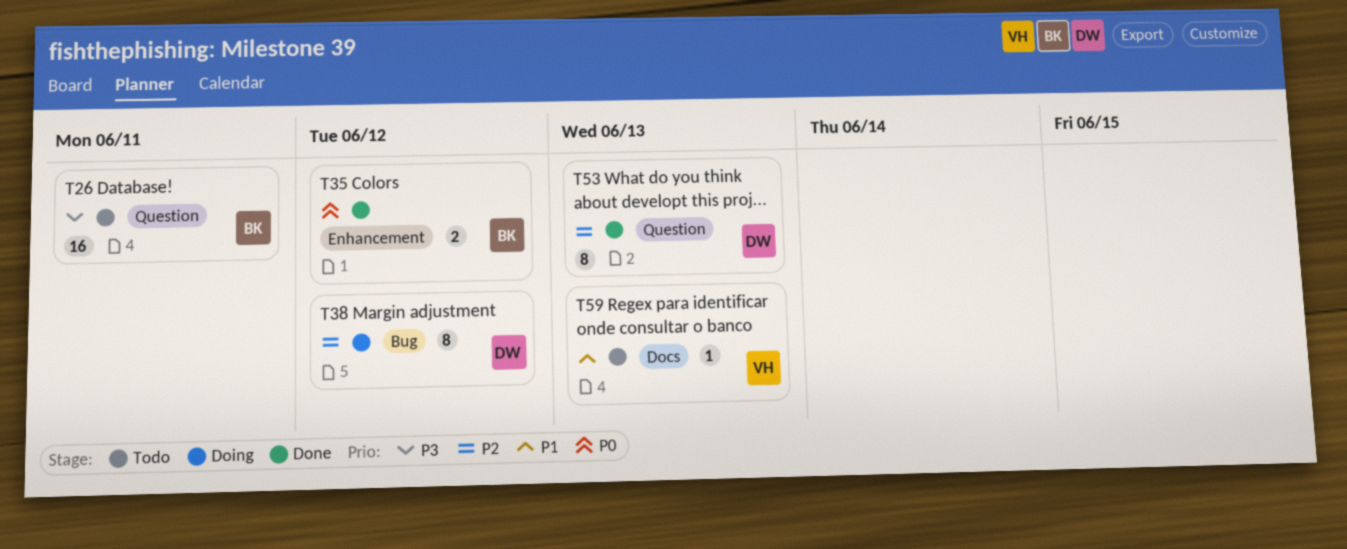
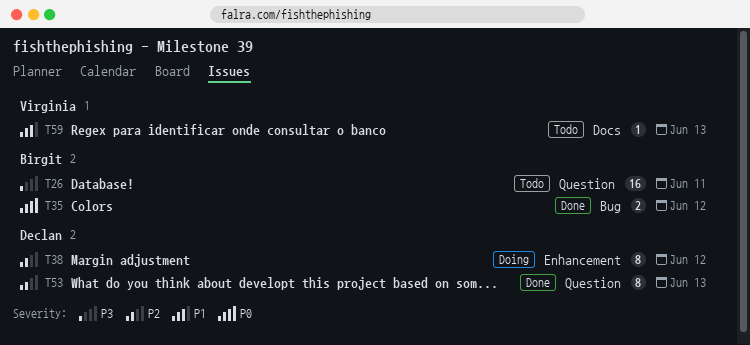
T35, label: Enhancement -> Bug
T38, label: Bug -> Enhancement

